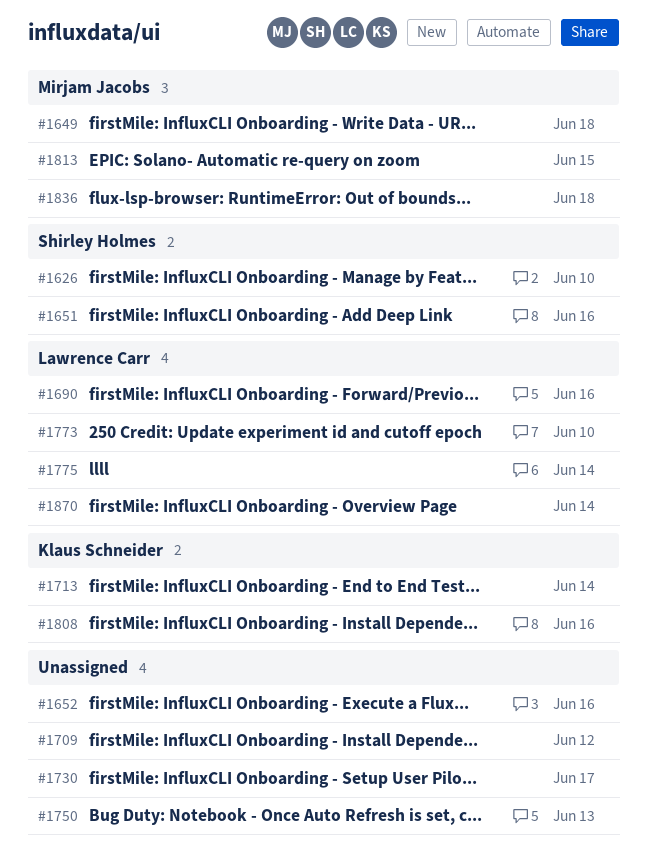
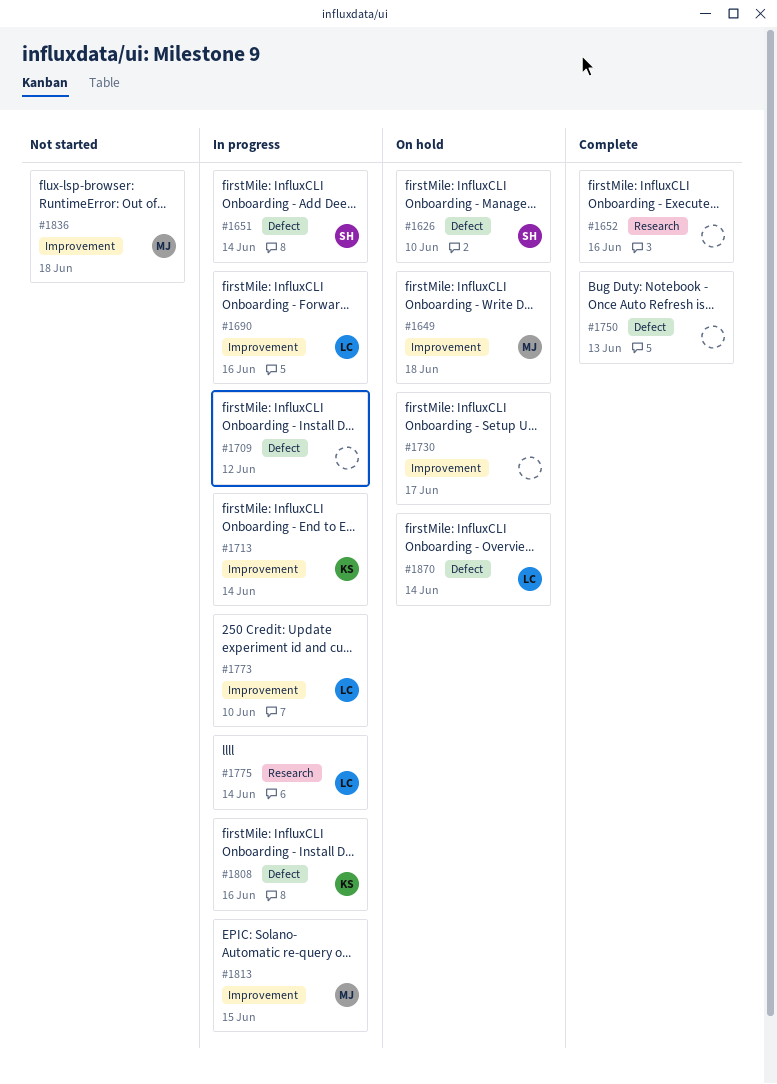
#1651, due: Jun 16 -> Jun 14

